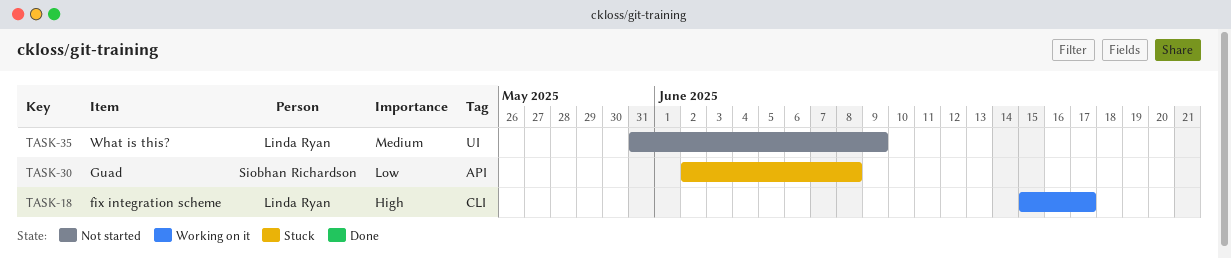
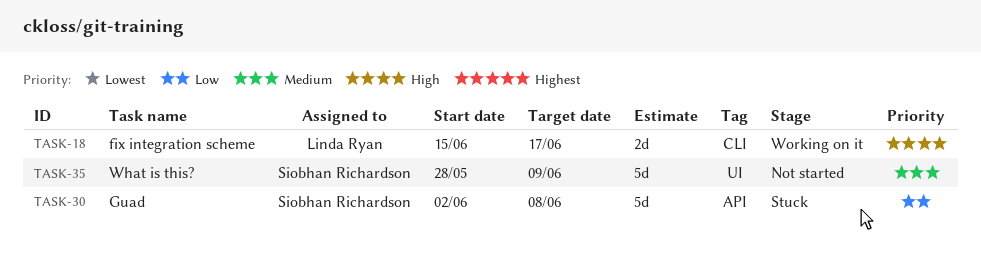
TASK-35, owner: Linda Ryan -> Siobhan Richardson
TASK-35, start: May 31 -> May 28

